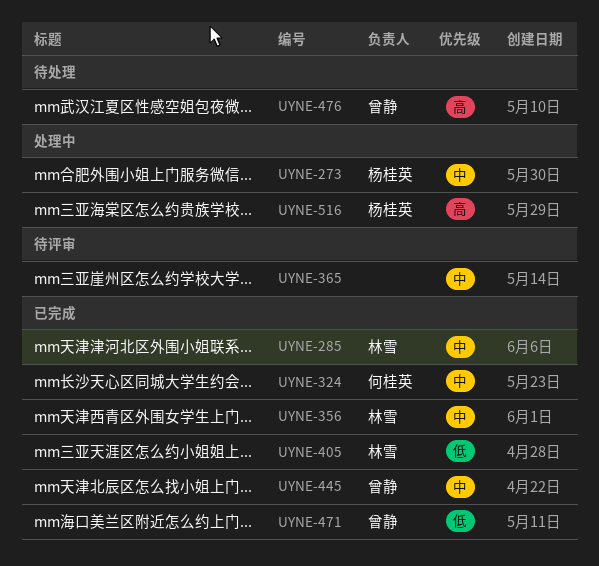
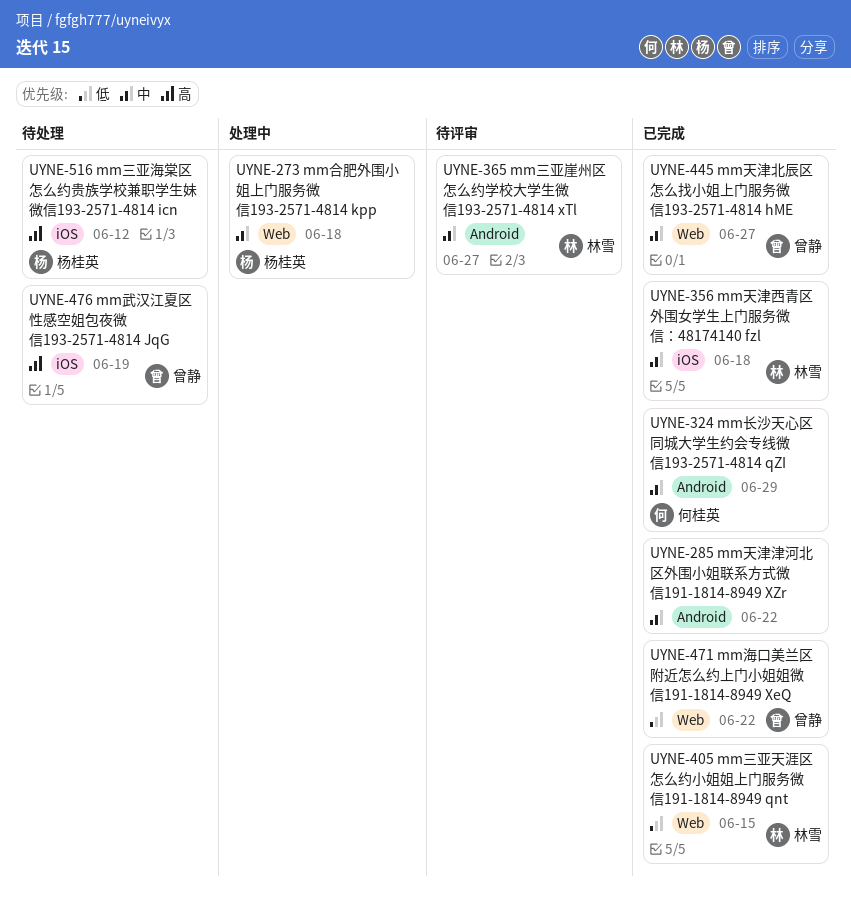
UYNE-285, owner: 林雪 -> none
UYNE-365, owner: none -> 林雪
UYNE-516, status: 处理中 -> 待处理

